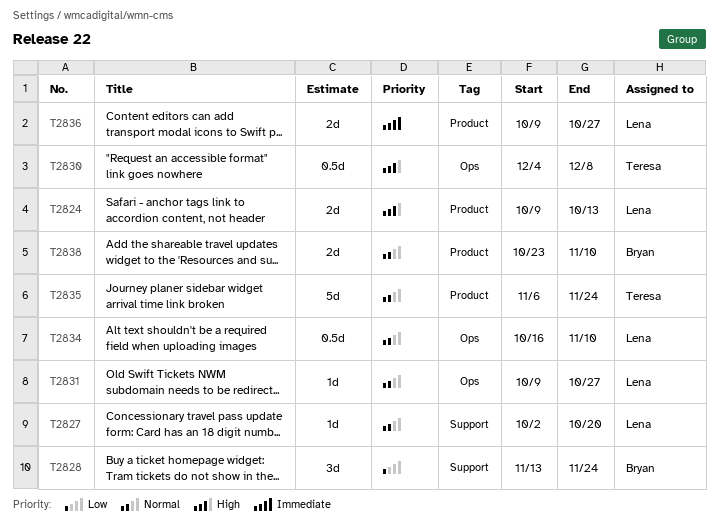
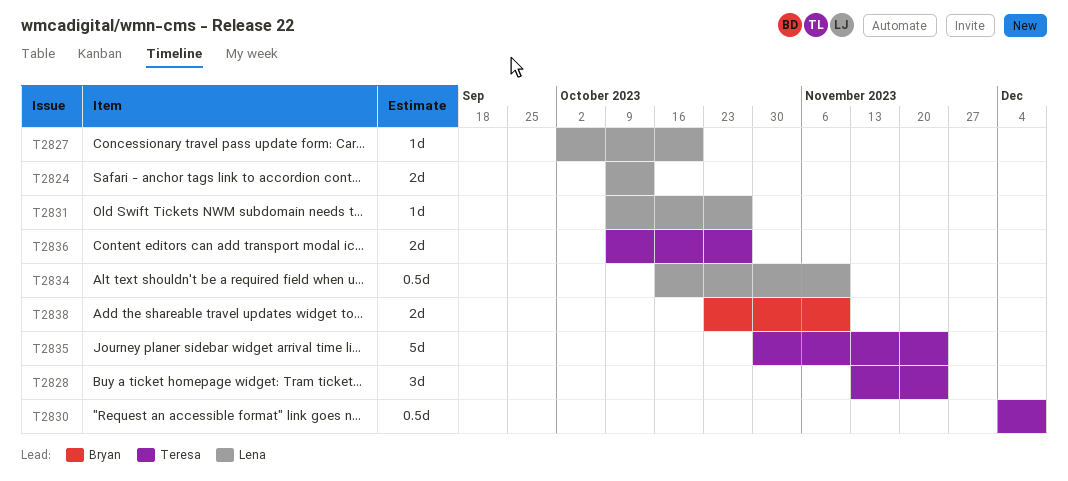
T2828, owner: Bryan -> Teresa
T2835, start: Nov 6 -> Oct 30
T2836, owner: Lena -> Teresa

